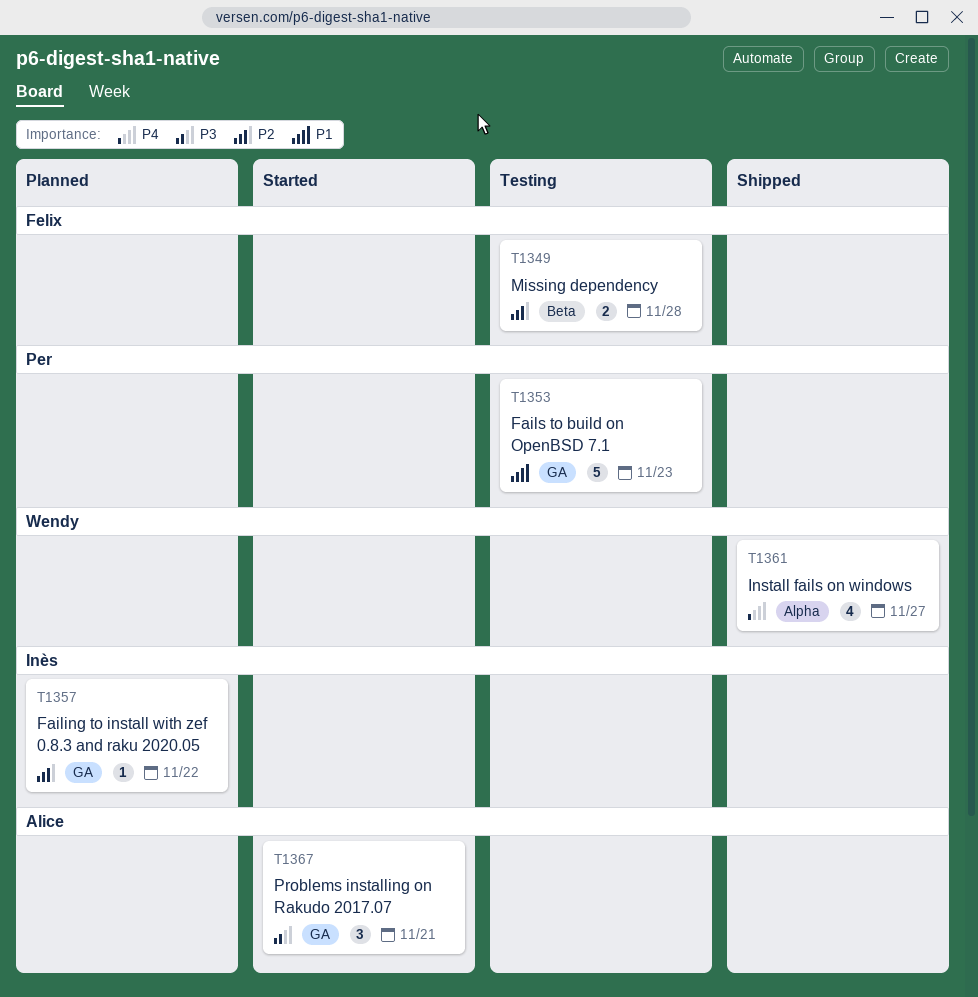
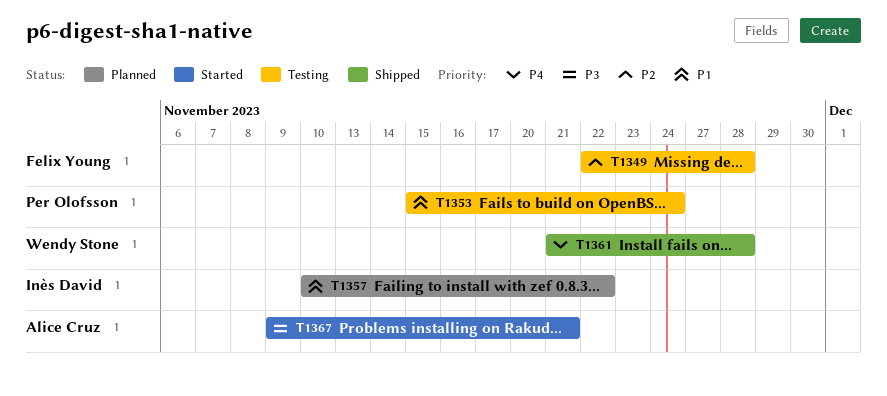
T1353, due: Nov 23 -> Nov 24
T1357, priority: P2 -> P1
T1361, due: Nov 27 -> Nov 28

